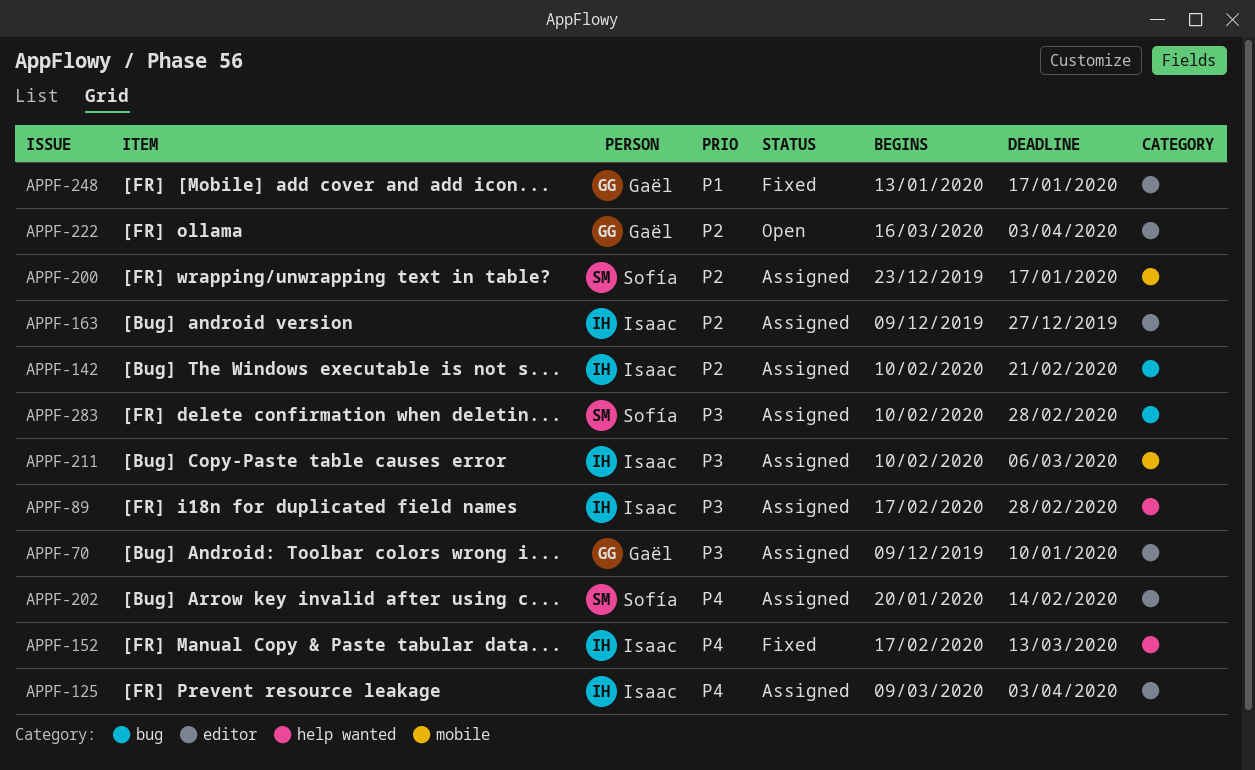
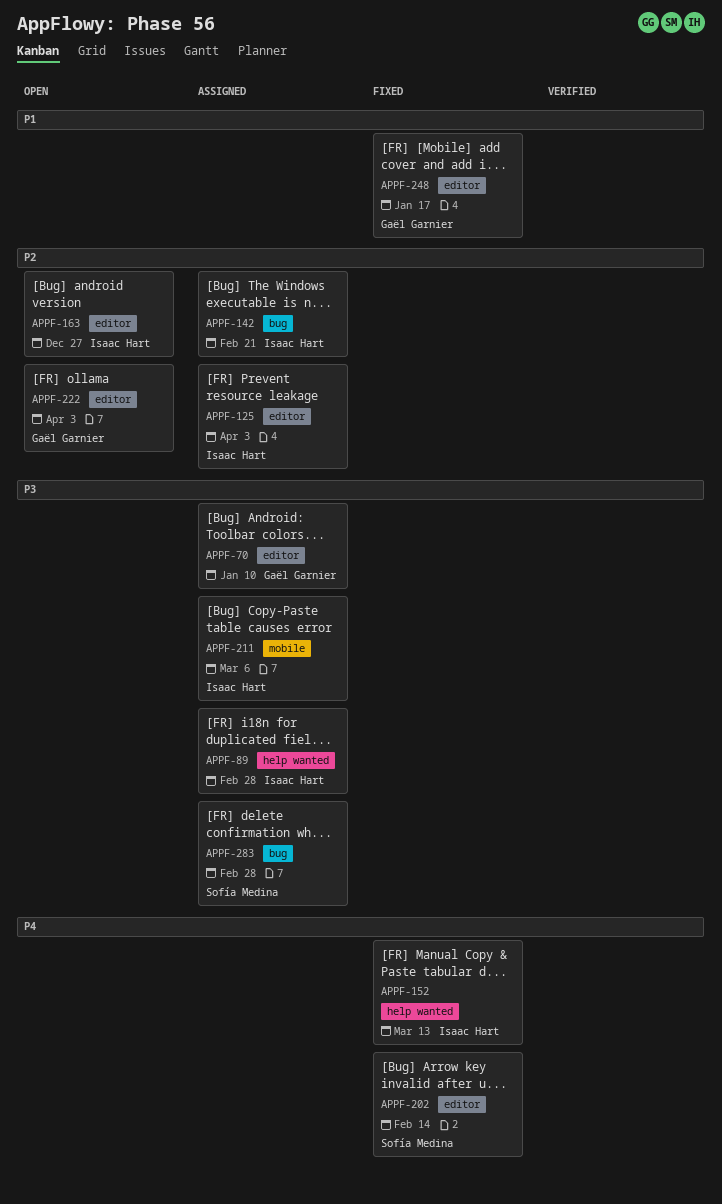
APPF-125, priority: P4 -> P2
APPF-163, status: Assigned -> Open
APPF-200: present -> none
APPF-202, status: Assigned -> Fixed

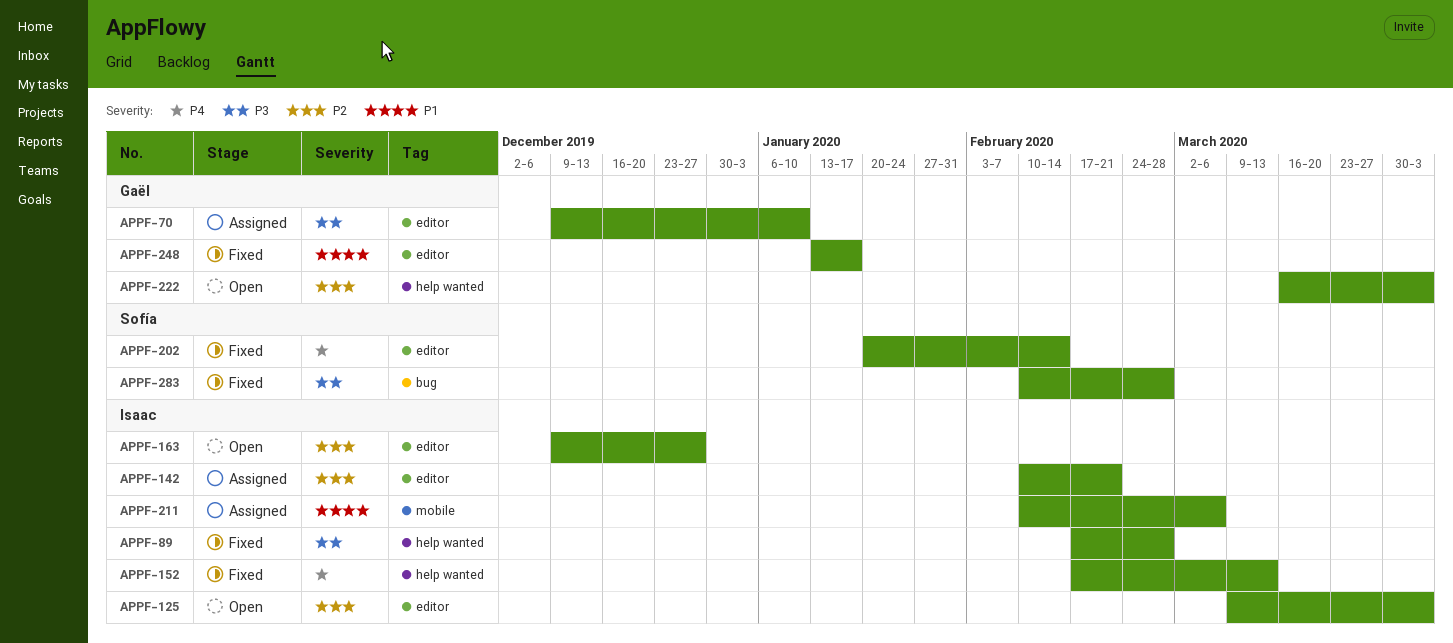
APPF-89, status: Assigned -> Fixed
APPF-125, status: Assigned -> Open
APPF-142, label: bug -> editor
APPF-211, priority: P3 -> P1
APPF-222, label: editor -> help wanted
APPF-283, status: Assigned -> Fixed

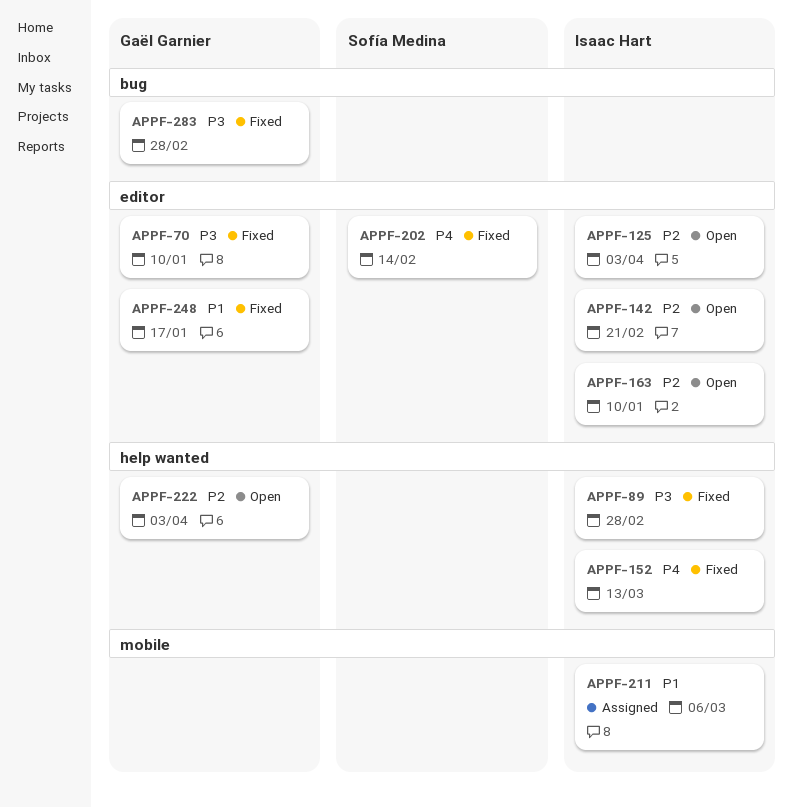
APPF-70, status: Assigned -> Fixed
APPF-142, status: Assigned -> Open
APPF-163, due: Dec 27 -> Jan 10
APPF-283, owner: Sofía Medina -> Gaël Garnier

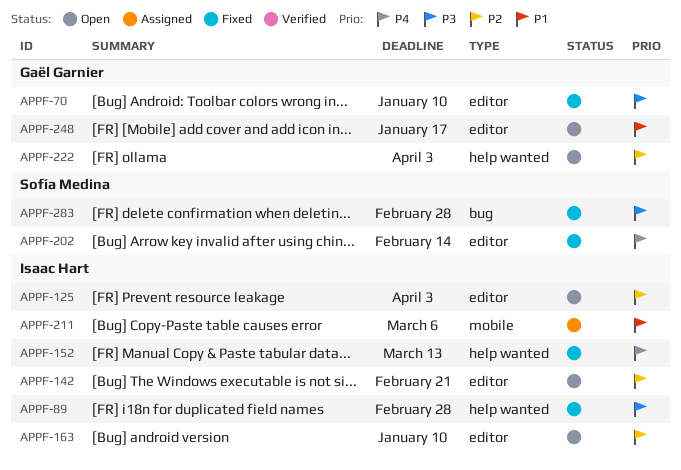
APPF-248, status: Fixed -> Open
APPF-283, owner: Gaël Garnier -> Sofía Medina

